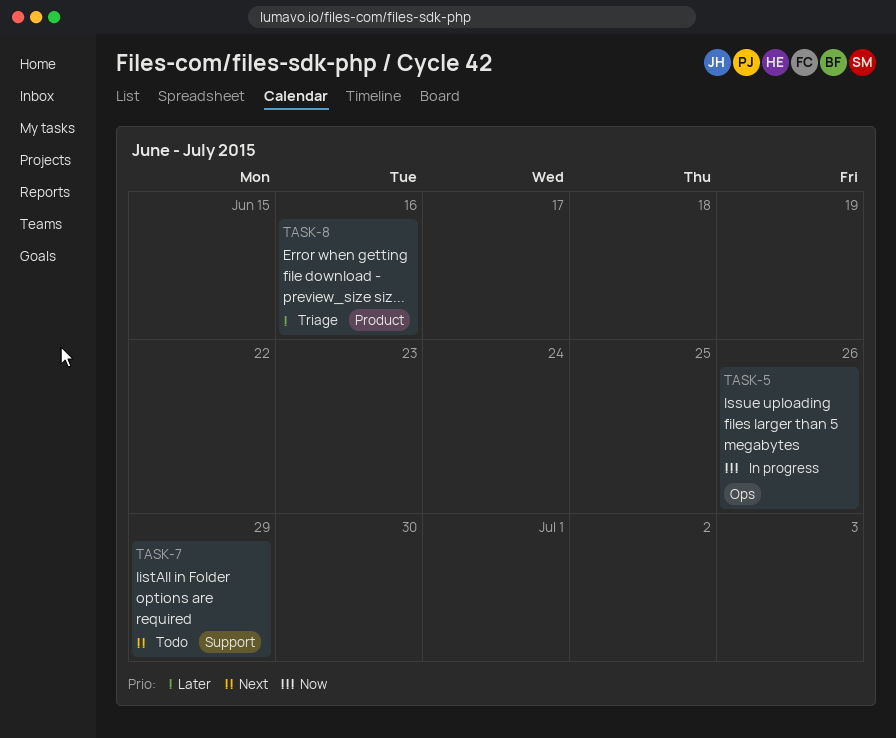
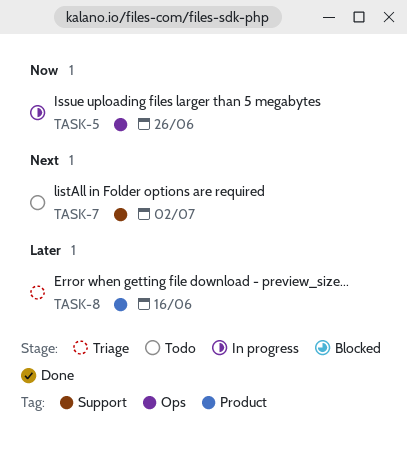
TASK-7, due: Jun 29 -> Jul 2

